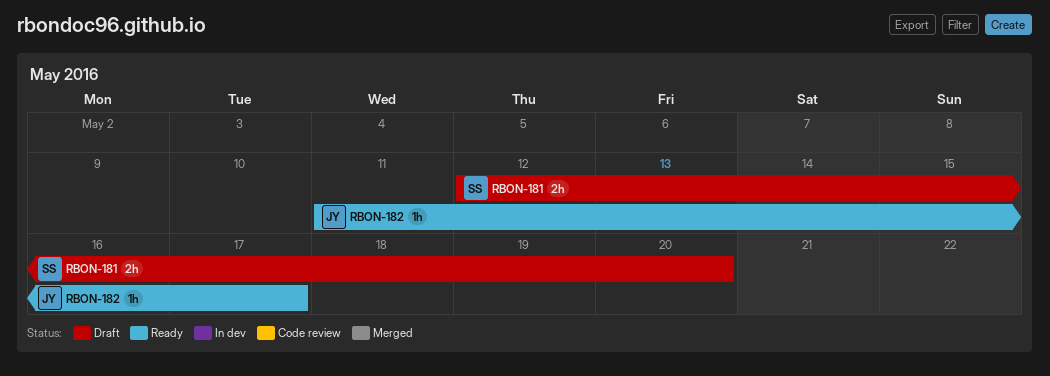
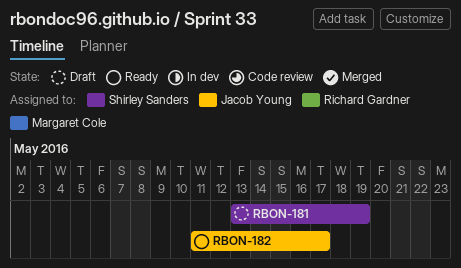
RBON-181, start: May 12 -> May 13
RBON-181, due: May 20 -> May 19

